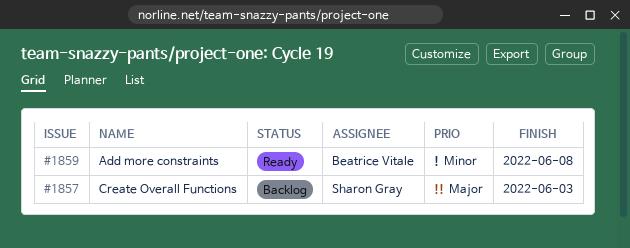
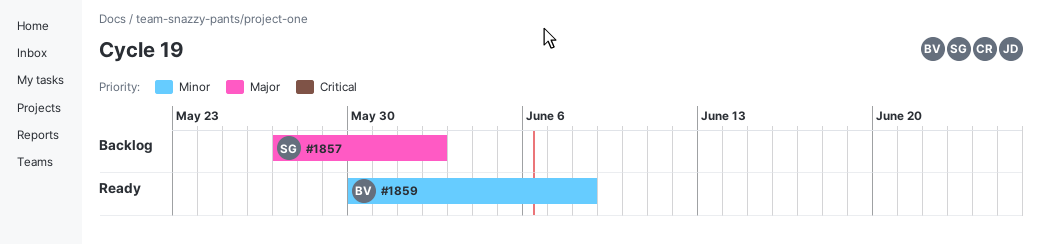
#1857, due: Jun 3 -> Jun 2

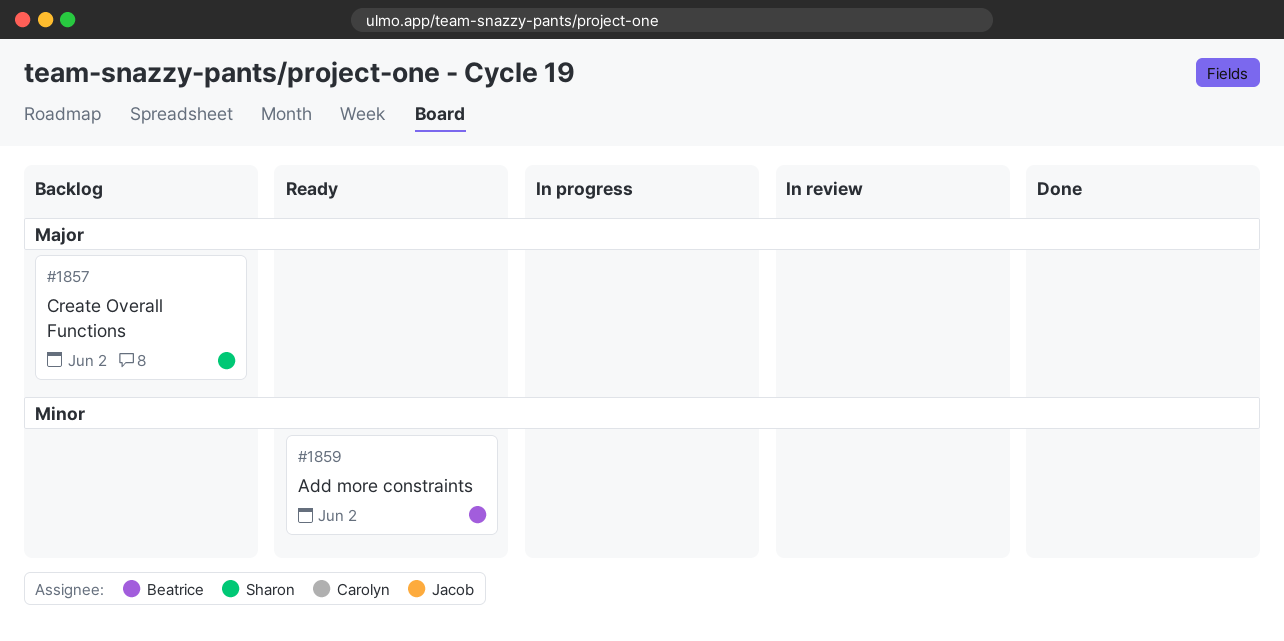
#1859, due: Jun 8 -> Jun 2

